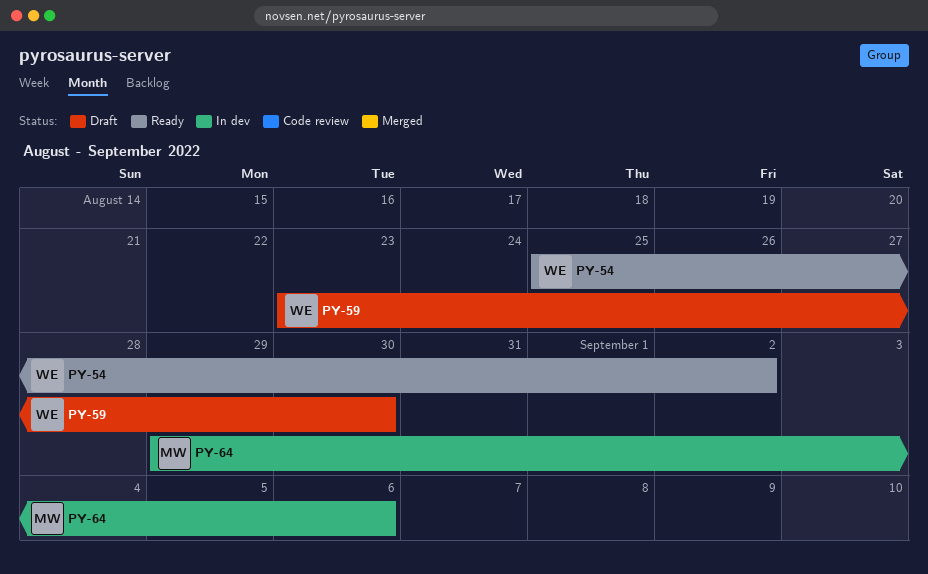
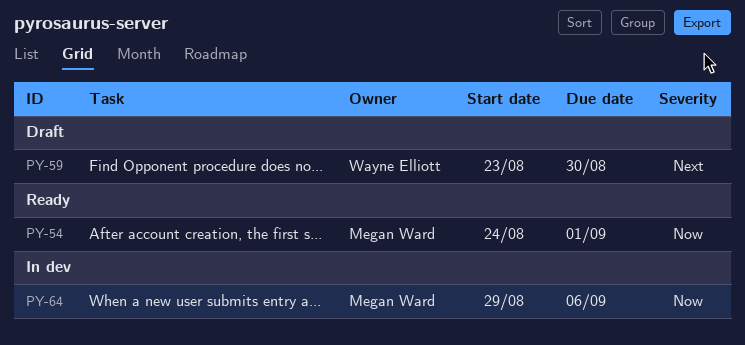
PY-54, owner: Wayne Elliott -> Megan Ward
PY-54, start: Aug 25 -> Aug 24
PY-54, due: Sep 2 -> Sep 1

